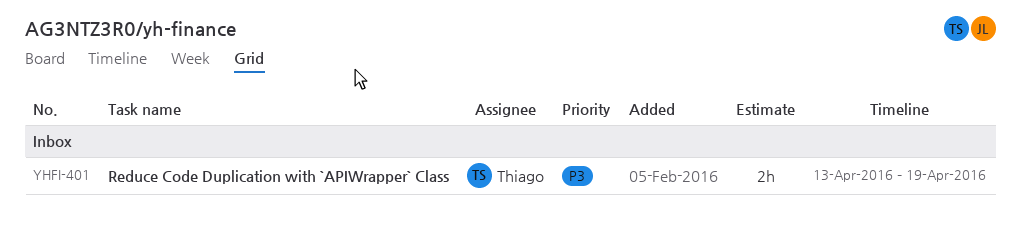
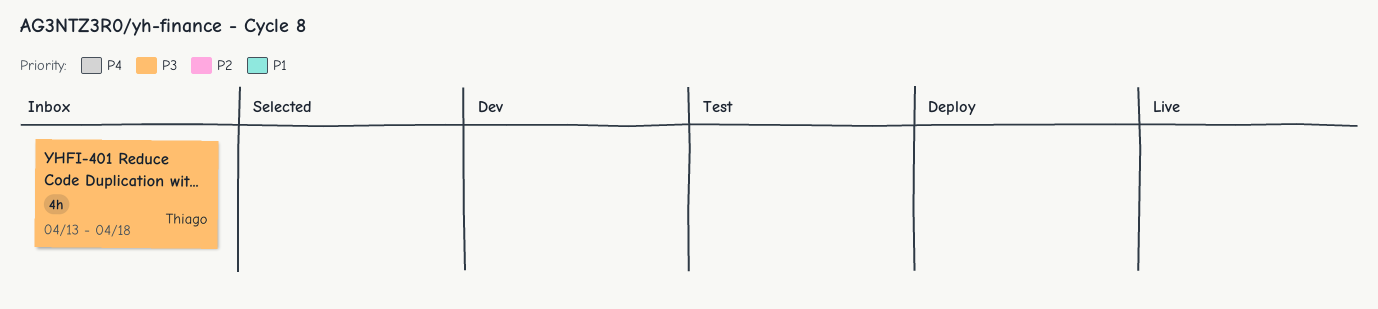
YHFI-401, estimate: 2h -> 4h
YHFI-401, due: Apr 19 -> Apr 18

